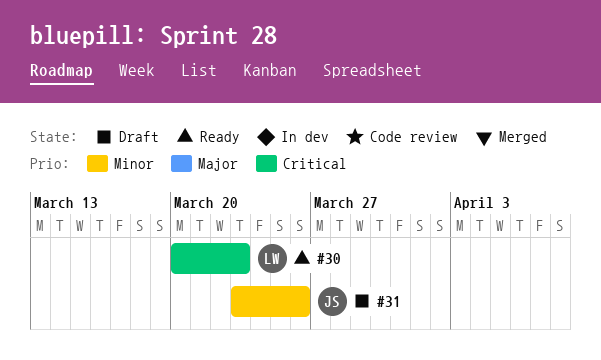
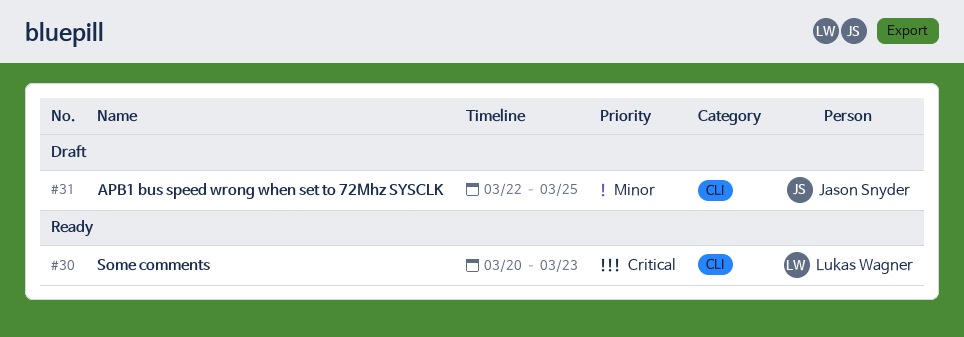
#31, start: Mar 23 -> Mar 22
#31, due: Mar 26 -> Mar 25

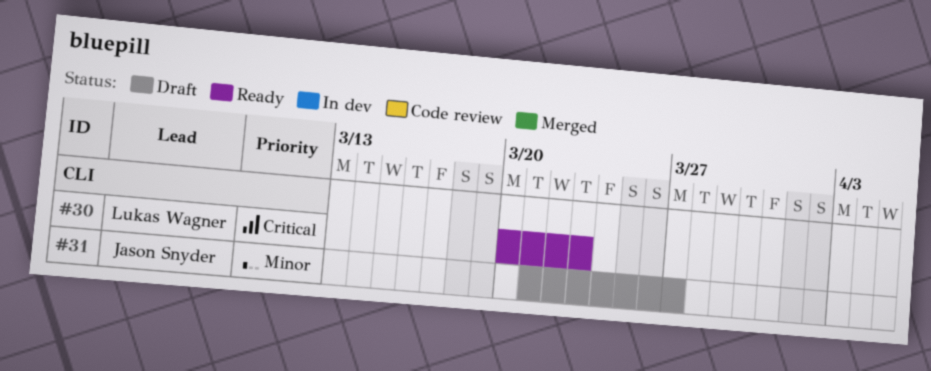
#31, start: Mar 22 -> Mar 21
#31, due: Mar 25 -> Mar 27

